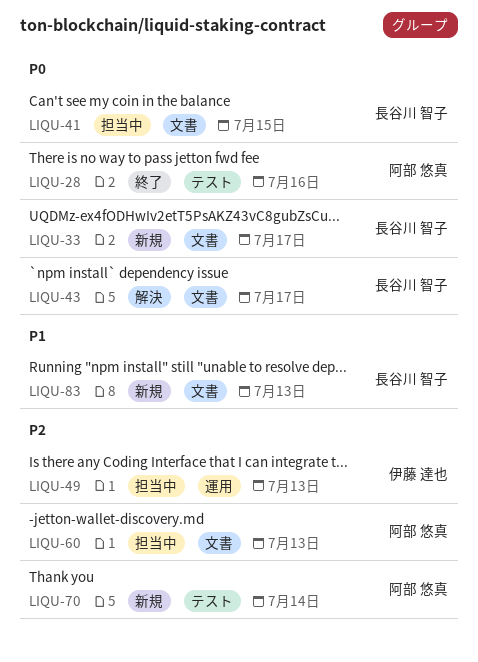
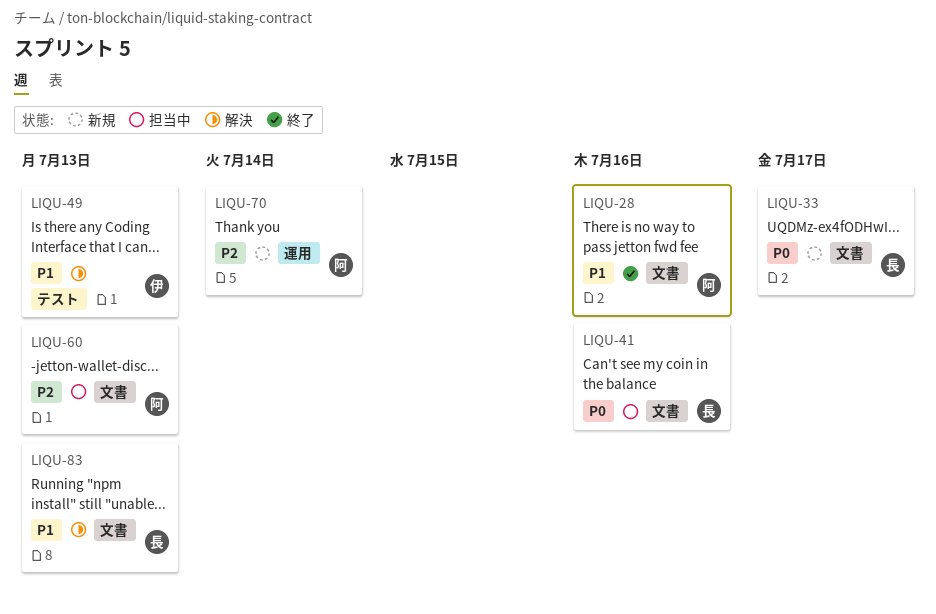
LIQU-28, priority: P0 -> P1
LIQU-28, label: テスト -> 文書
LIQU-41, due: Jul 15 -> Jul 16
LIQU-43: present -> none
LIQU-49, status: 担当中 -> 解決
LIQU-49, priority: P2 -> P1
LIQU-49, label: 運用 -> テスト
LIQU-70, label: テスト -> 運用
LIQU-83, status: 新規 -> 解決

